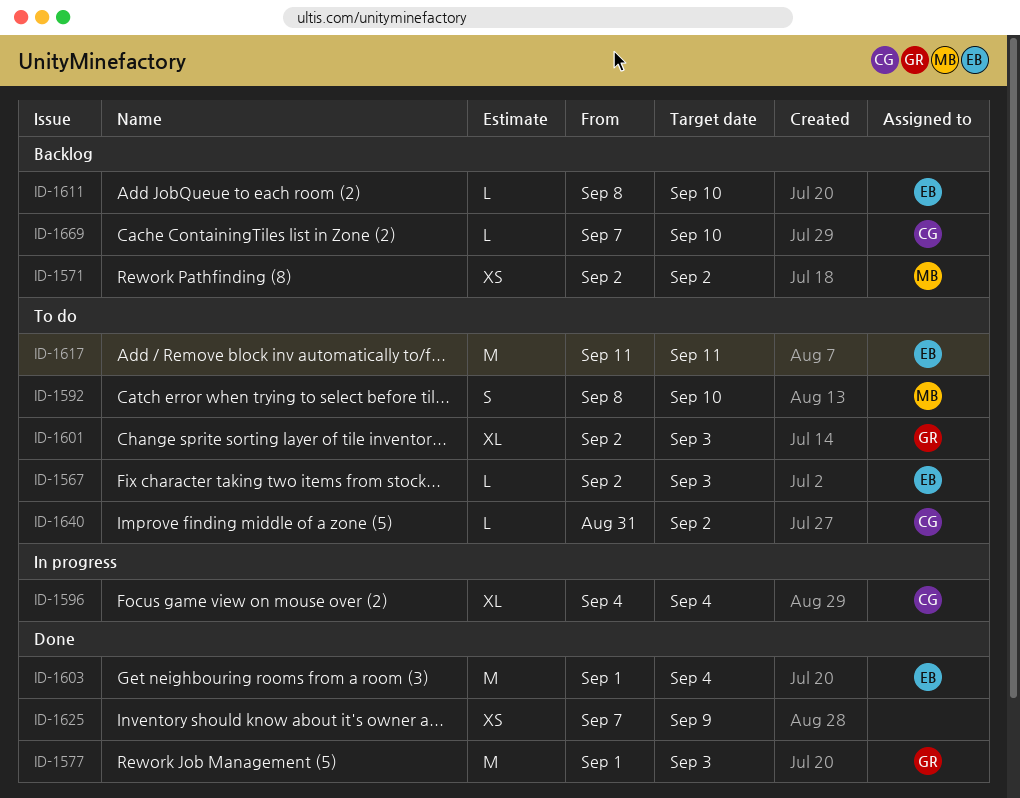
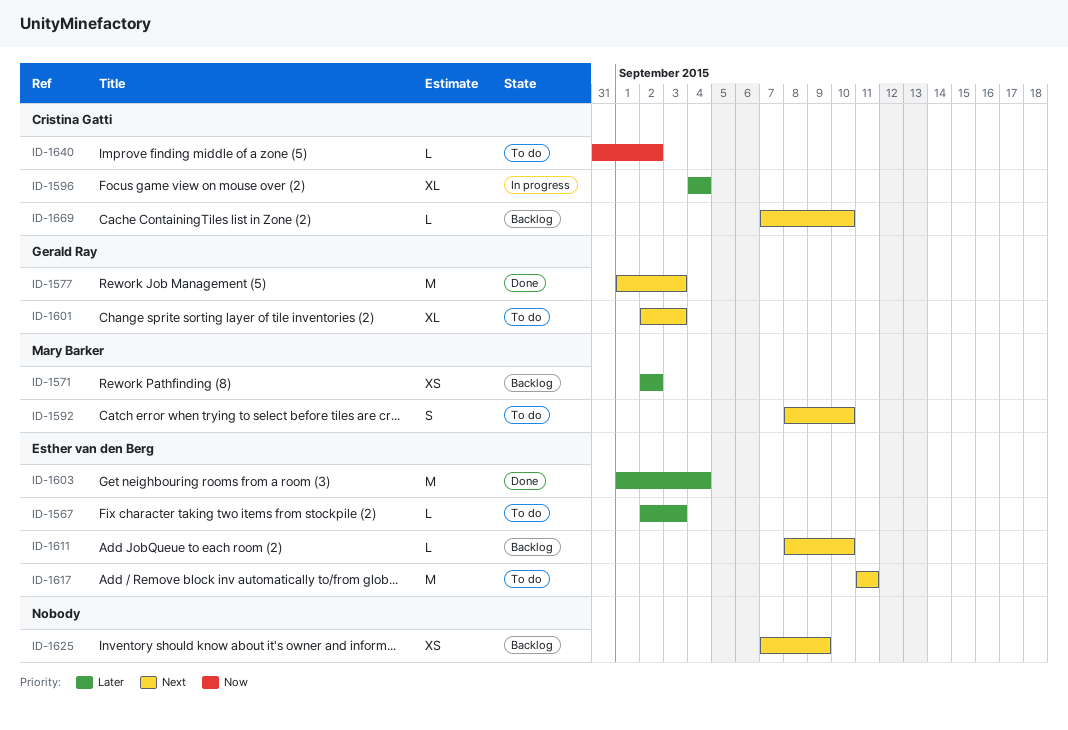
ID-1625, status: Done -> Backlog

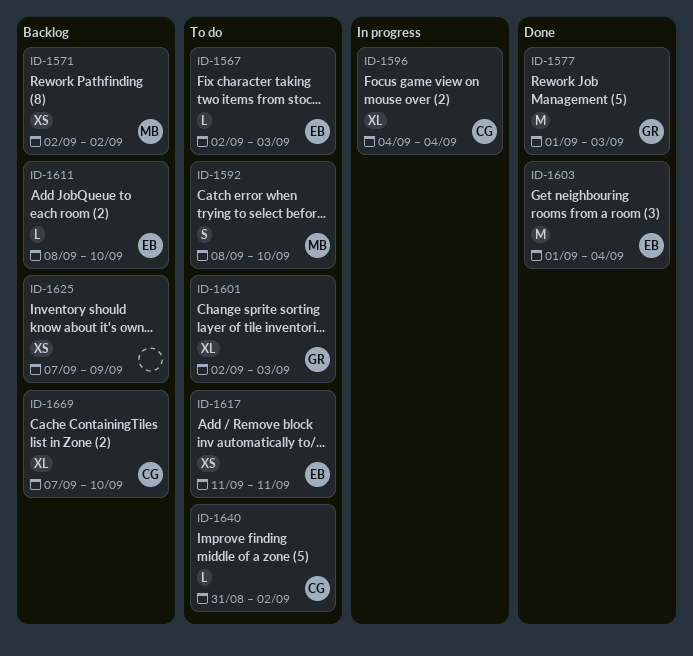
ID-1617, estimate: M -> XS
ID-1669, estimate: L -> XL

